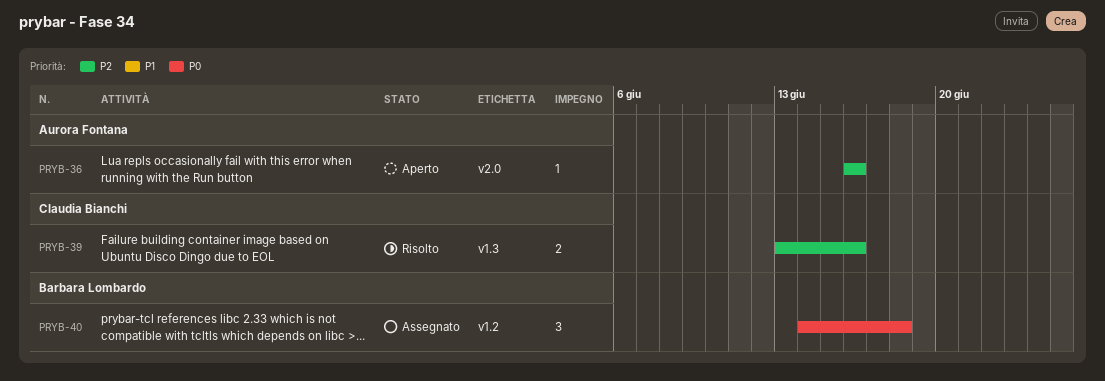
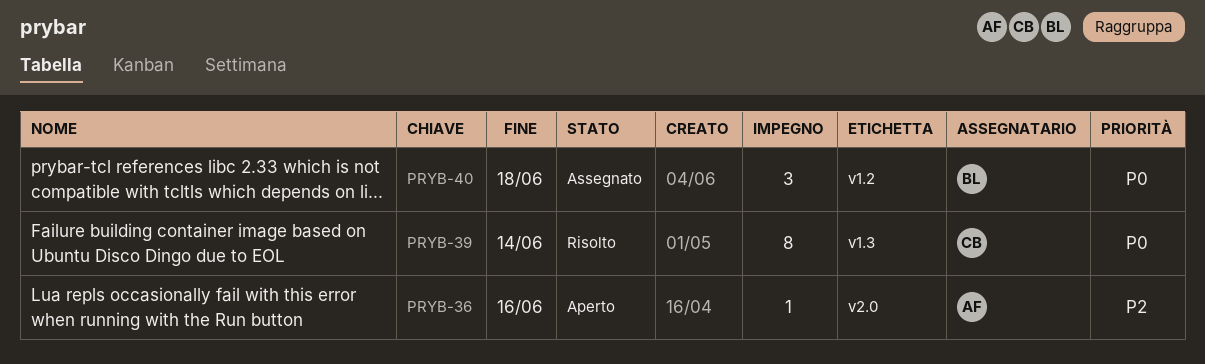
PRYB-39, priority: P2 -> P0
PRYB-39, estimate: 2 -> 8
PRYB-39, due: Jun 16 -> Jun 14

